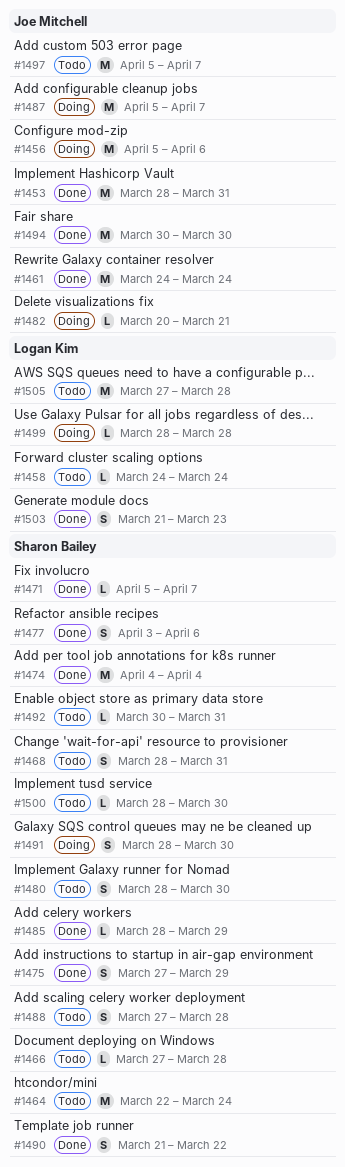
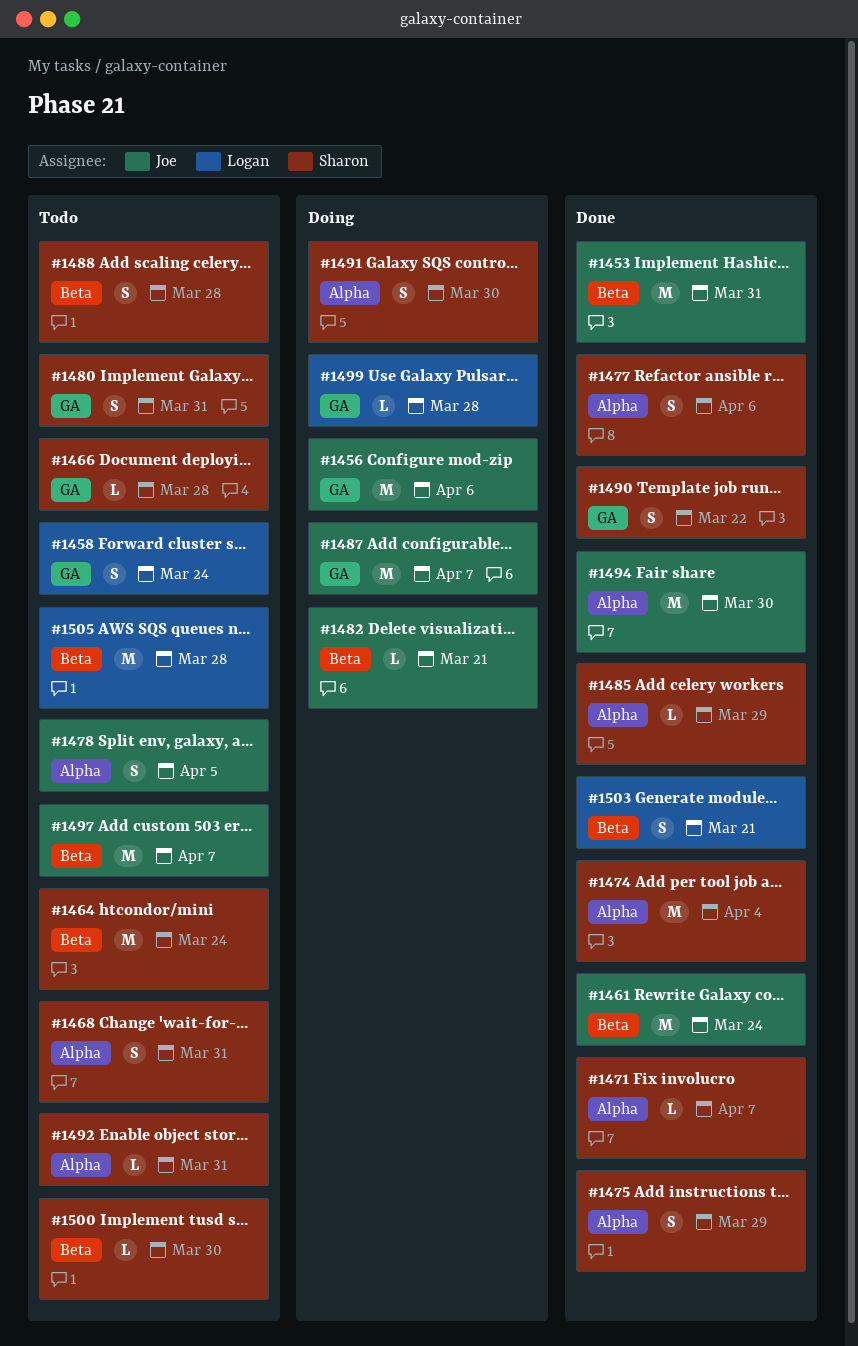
#1458, estimate: L -> S
#1478: none -> present
#1480, due: Mar 30 -> Mar 31
#1503, due: Mar 23 -> Mar 21

